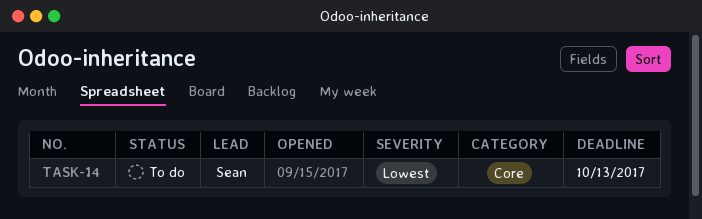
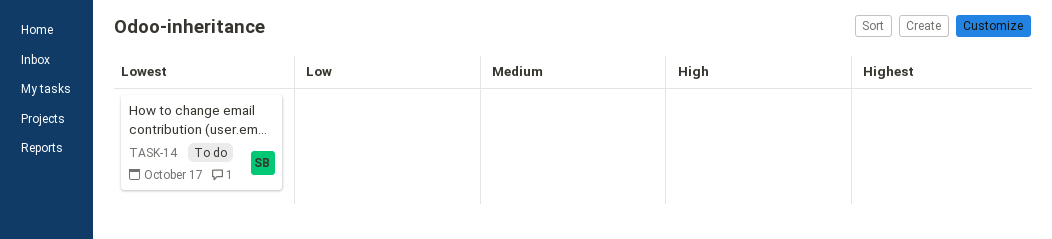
TASK-14, due: Oct 13 -> Oct 17

